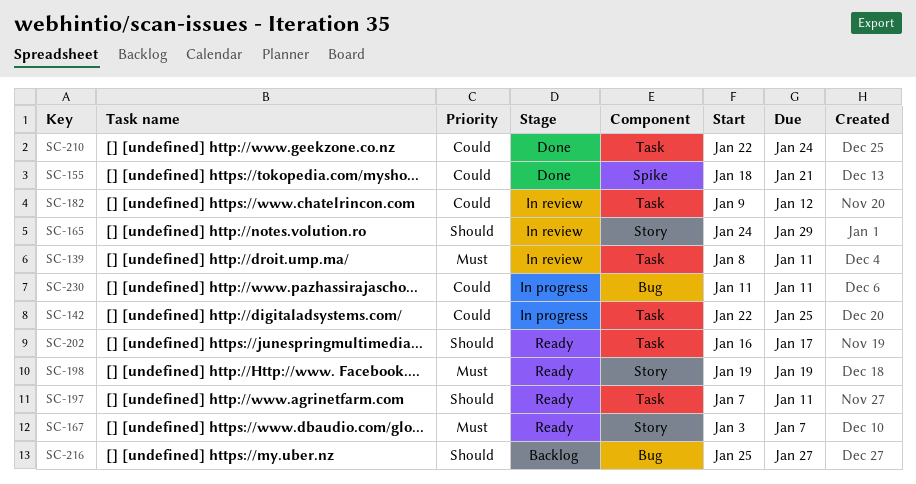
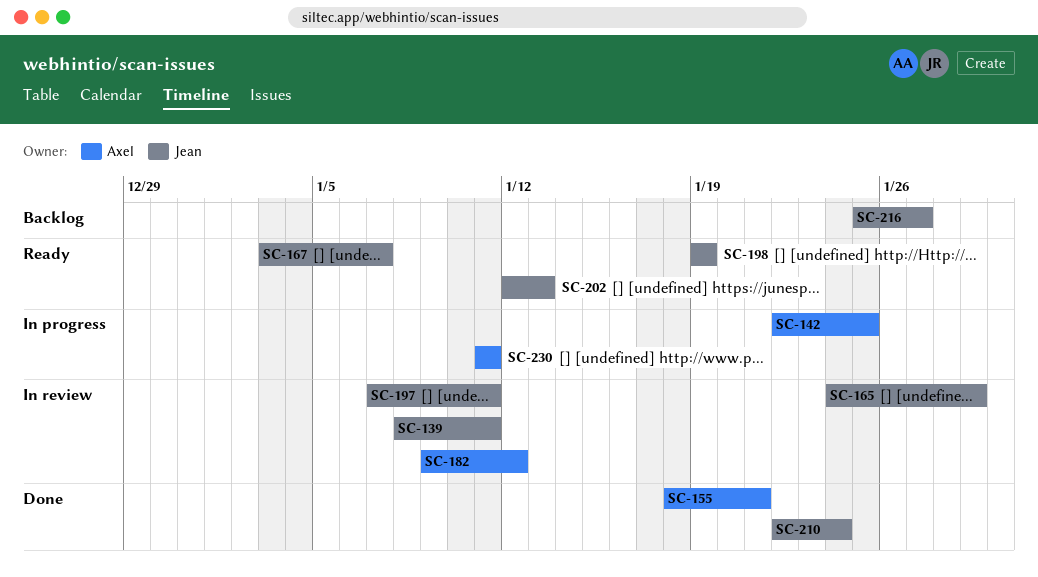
SC-197, status: Ready -> In review
SC-202, start: Jan 16 -> Jan 12
SC-202, due: Jan 17 -> Jan 13

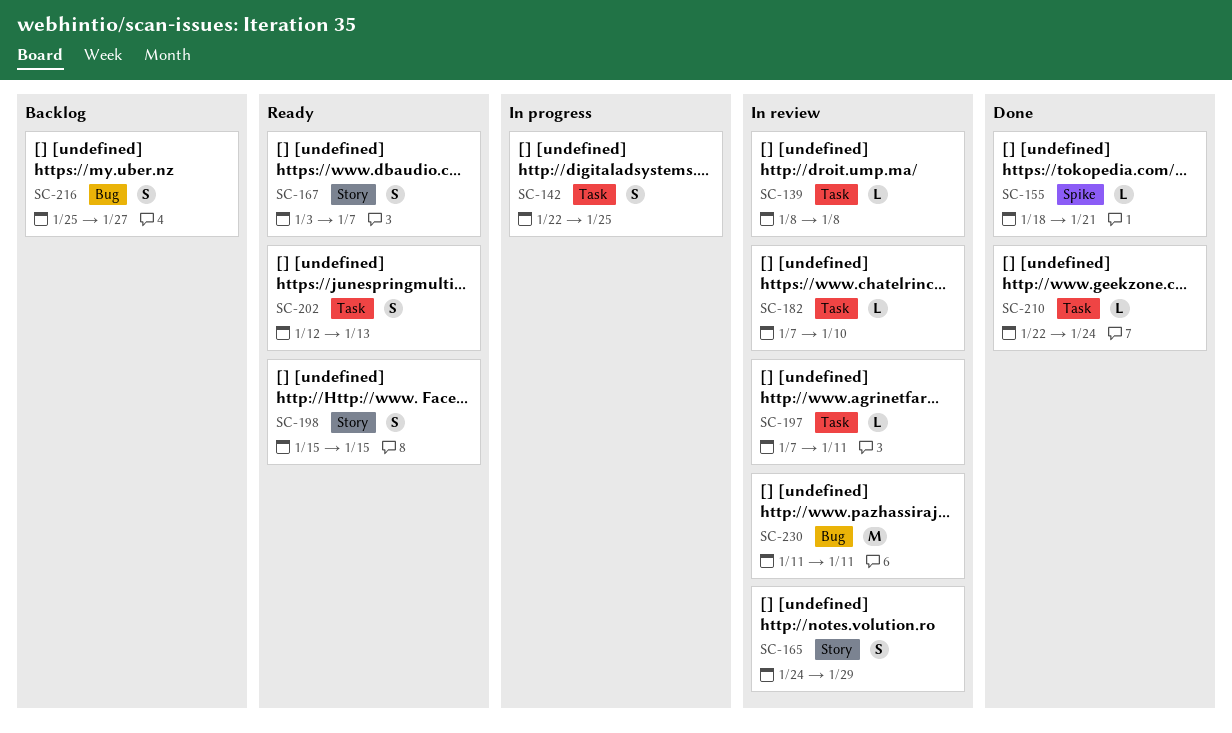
SC-139, due: Jan 11 -> Jan 8
SC-182, start: Jan 9 -> Jan 7
SC-182, due: Jan 12 -> Jan 10
SC-198, start: Jan 19 -> Jan 15
SC-198, due: Jan 19 -> Jan 15
SC-230, status: In progress -> In review

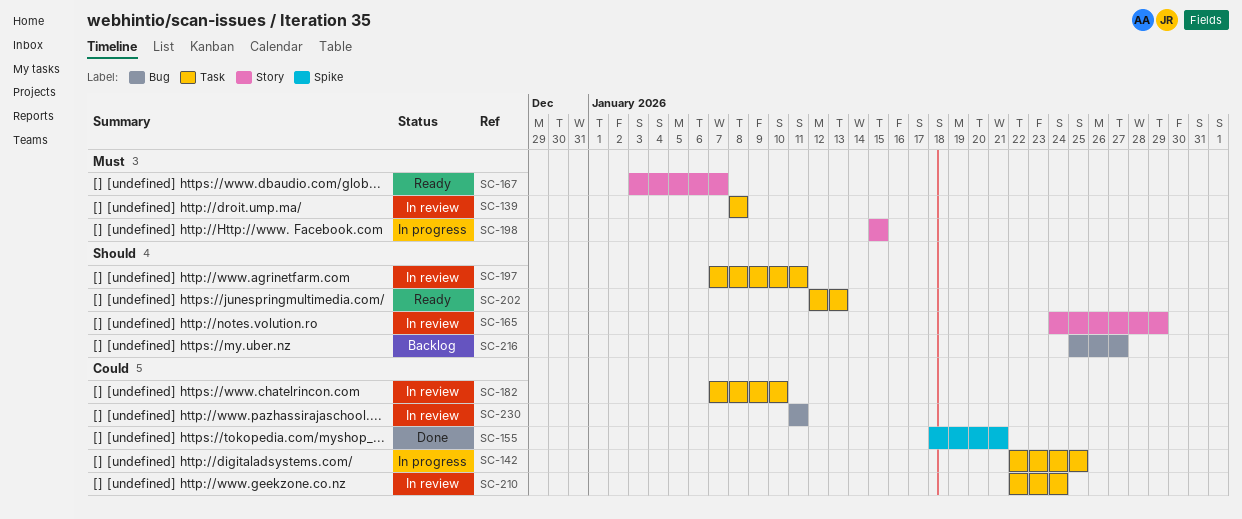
SC-198, status: Ready -> In progress
SC-210, status: Done -> In review

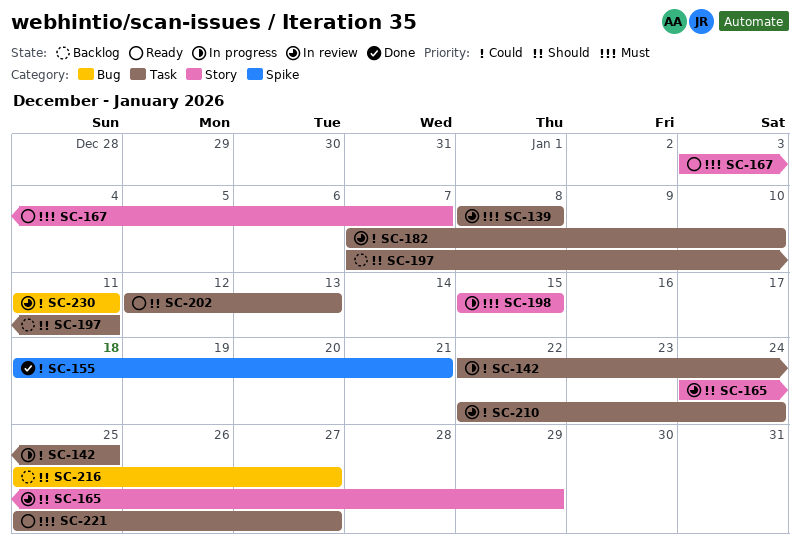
SC-197, status: In review -> Backlog
SC-221: none -> present

